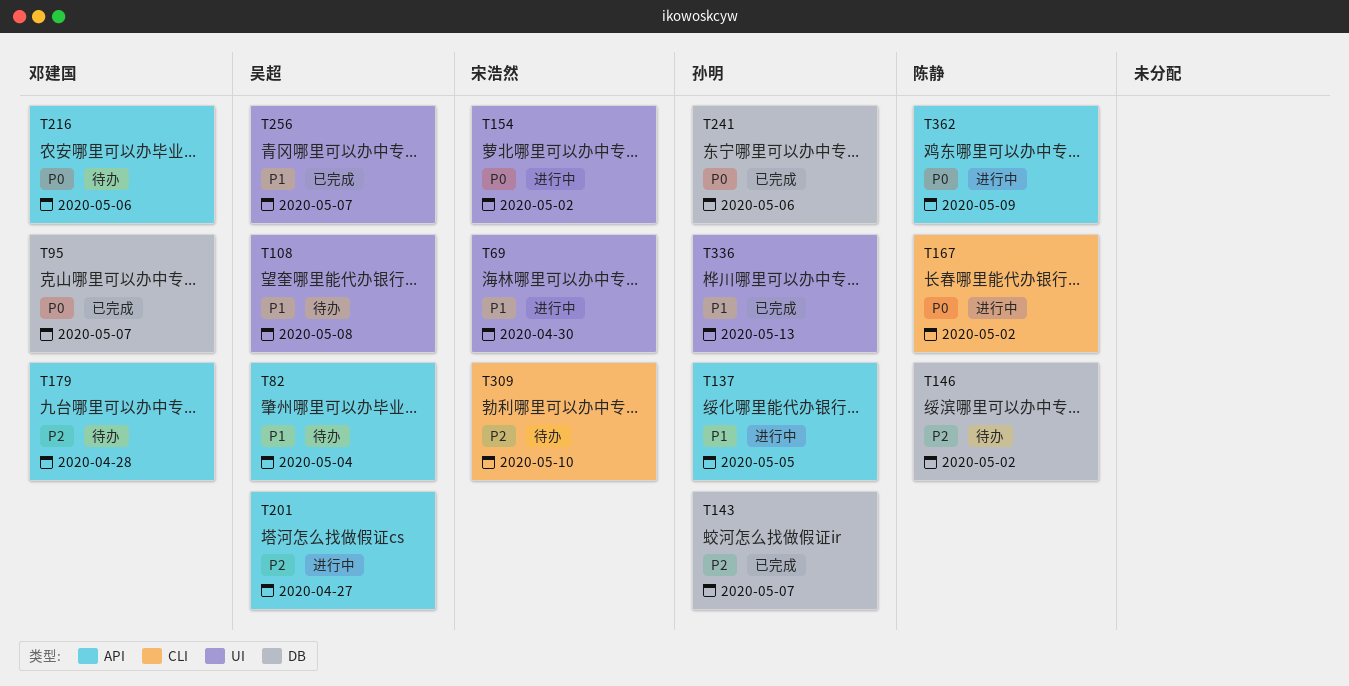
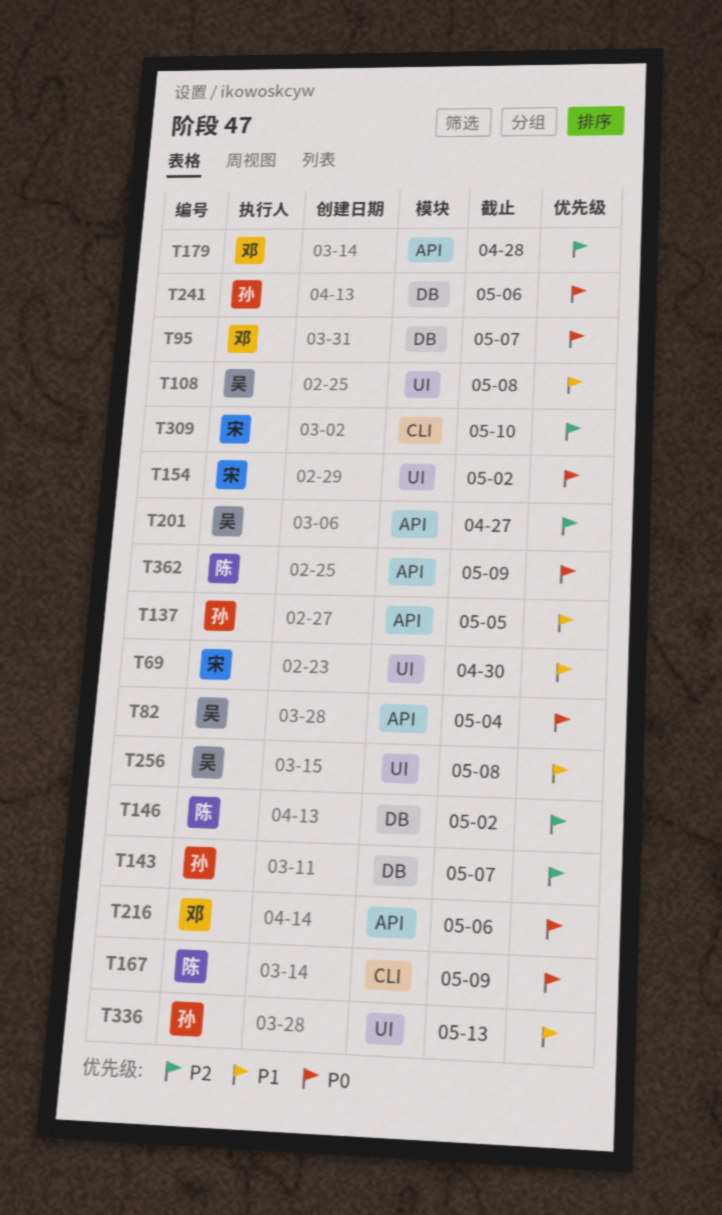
T82, priority: P1 -> P0
T167, due: May 2 -> May 9
T256, due: May 7 -> May 8

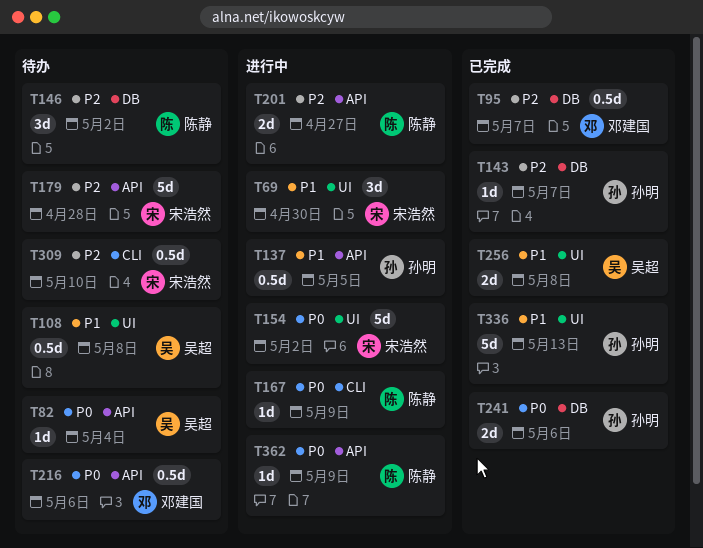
T95, priority: P0 -> P2
T179, owner: 邓建国 -> 宋浩然
T201, owner: 吴超 -> 陈静

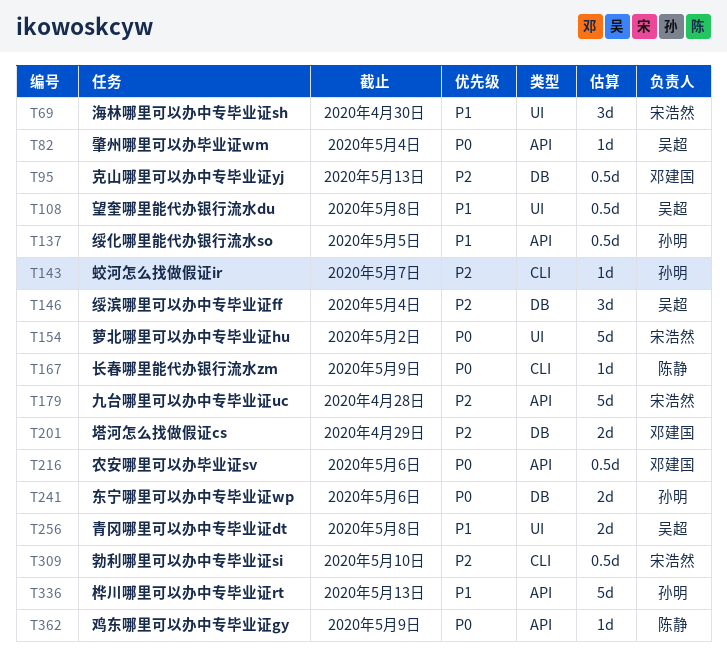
T95, due: May 7 -> May 13
T143, label: DB -> CLI
T146, owner: 陈静 -> 吴超
T146, due: May 2 -> May 4
T201, owner: 陈静 -> 邓建国
T201, label: API -> DB
T201, due: Apr 27 -> Apr 29
T336, label: UI -> API

